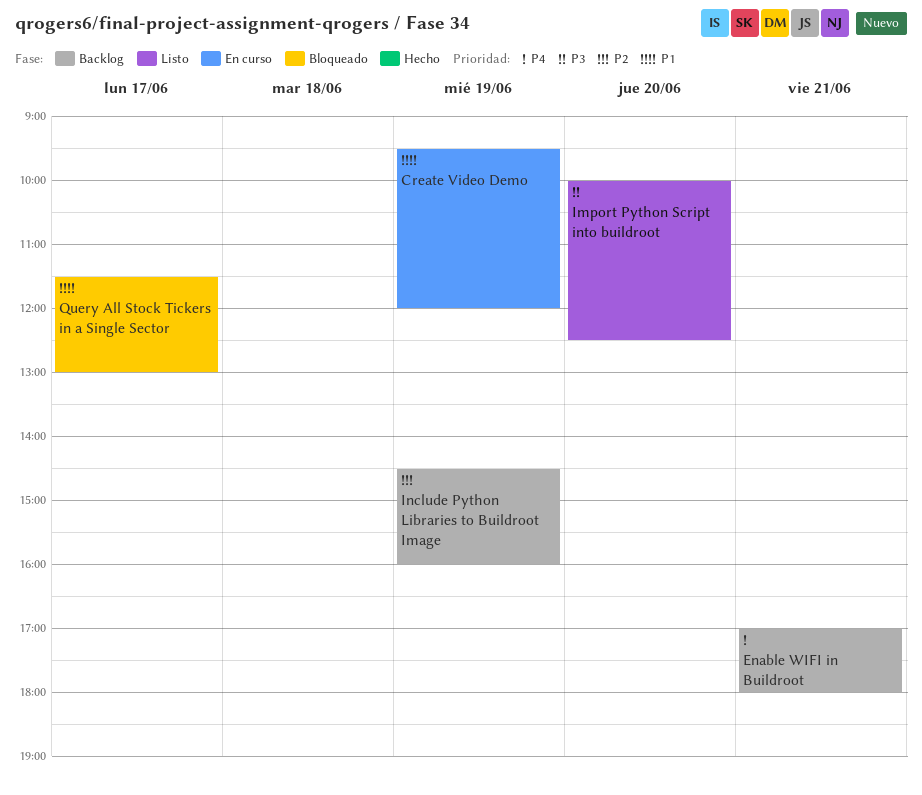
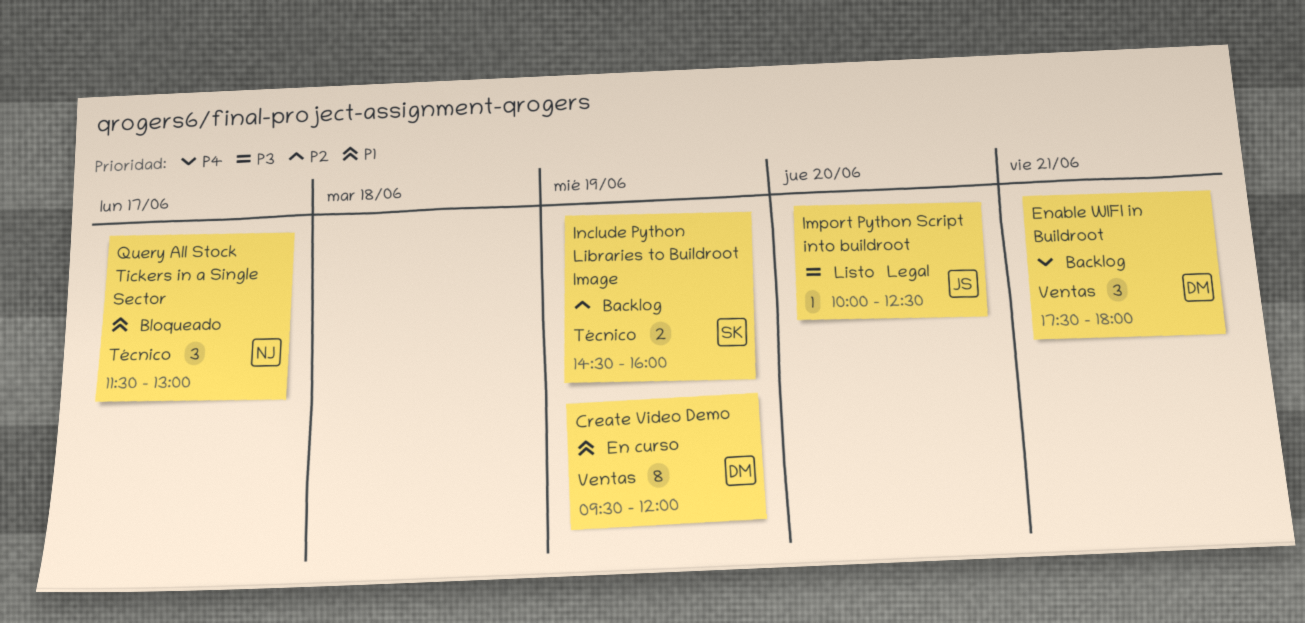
Enable WIFI in Buildroot, begins: 17:00 -> 17:30

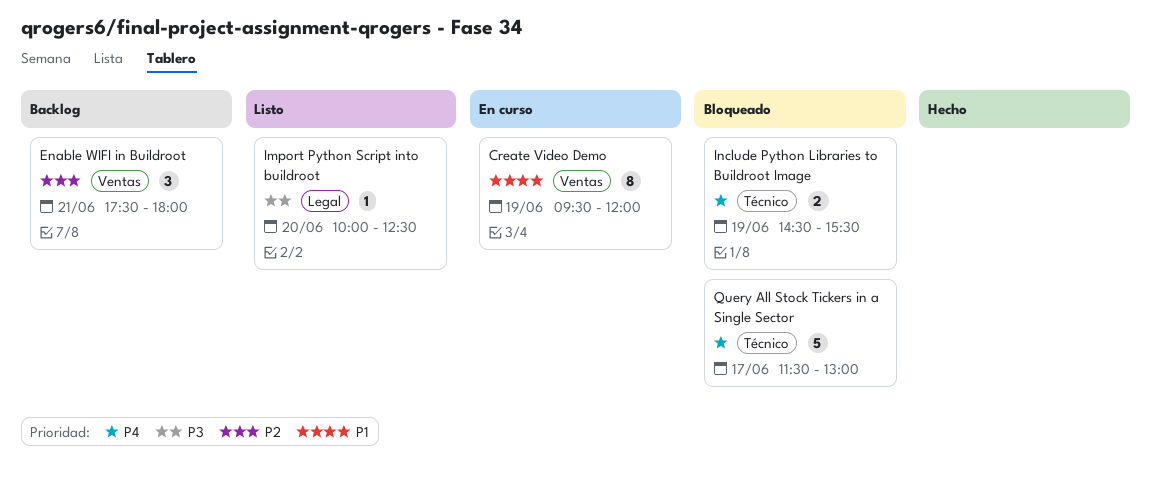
Enable WIFI in Buildroot, priority: P4 -> P2
Include Python Libraries to Buildroot Image, status: Backlog -> Bloqueado
Include Python Libraries to Buildroot Image, priority: P2 -> P4
Include Python Libraries to Buildroot Image, ends: 16:00 -> 15:30
Query All Stock Tickers in a Single Sector, priority: P1 -> P4
Query All Stock Tickers in a Single Sector, estimate: 3 -> 5

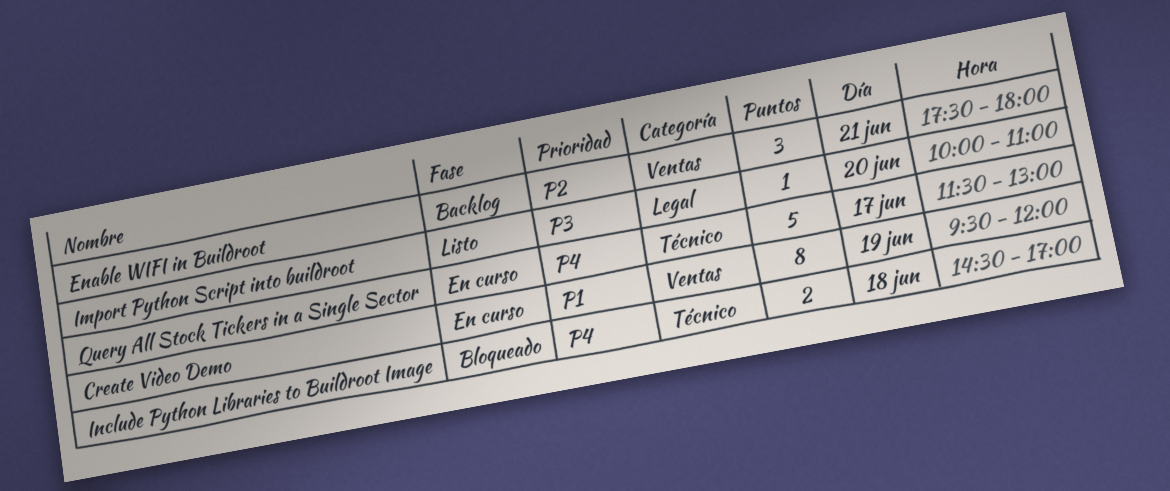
Import Python Script into buildroot, ends: 12:30 -> 11:00
Include Python Libraries to Buildroot Image, day: Jun 19 -> Jun 18
Include Python Libraries to Buildroot Image, ends: 15:30 -> 17:00
Query All Stock Tickers in a Single Sector, status: Bloqueado -> En curso

